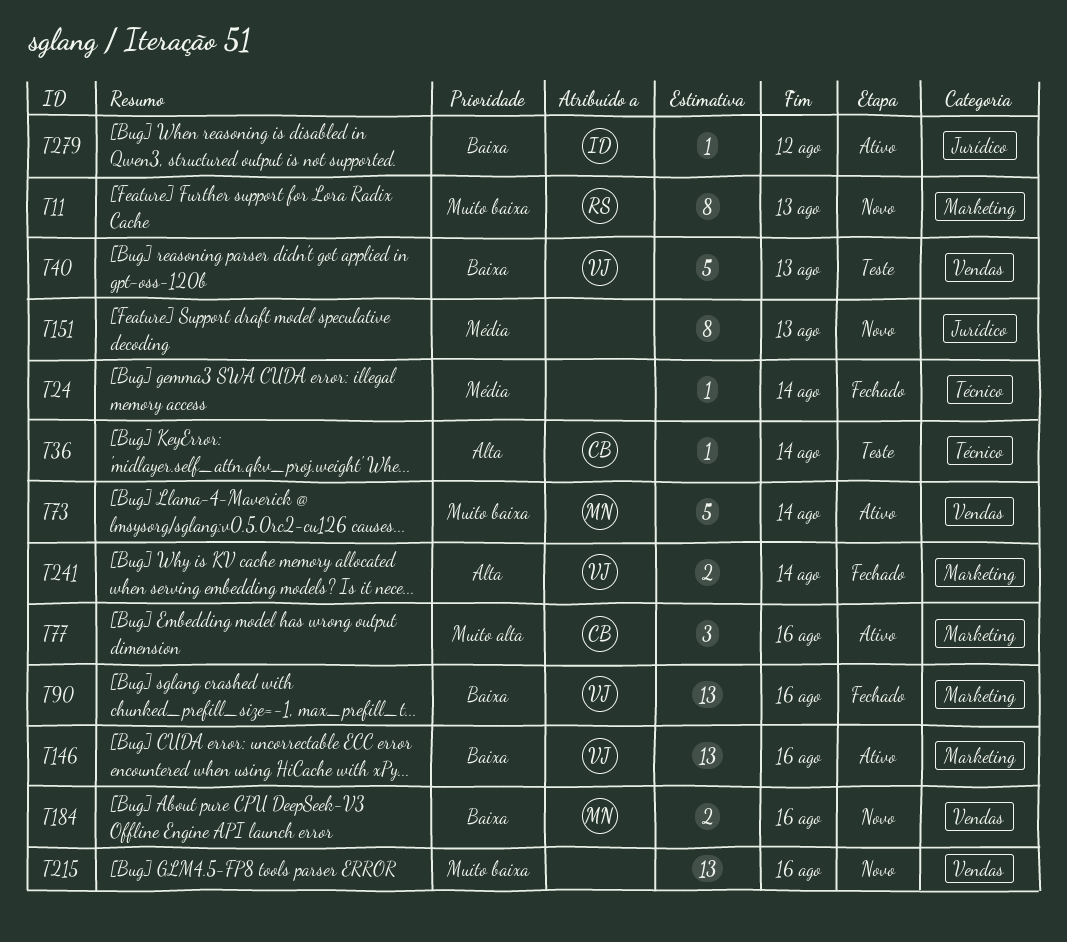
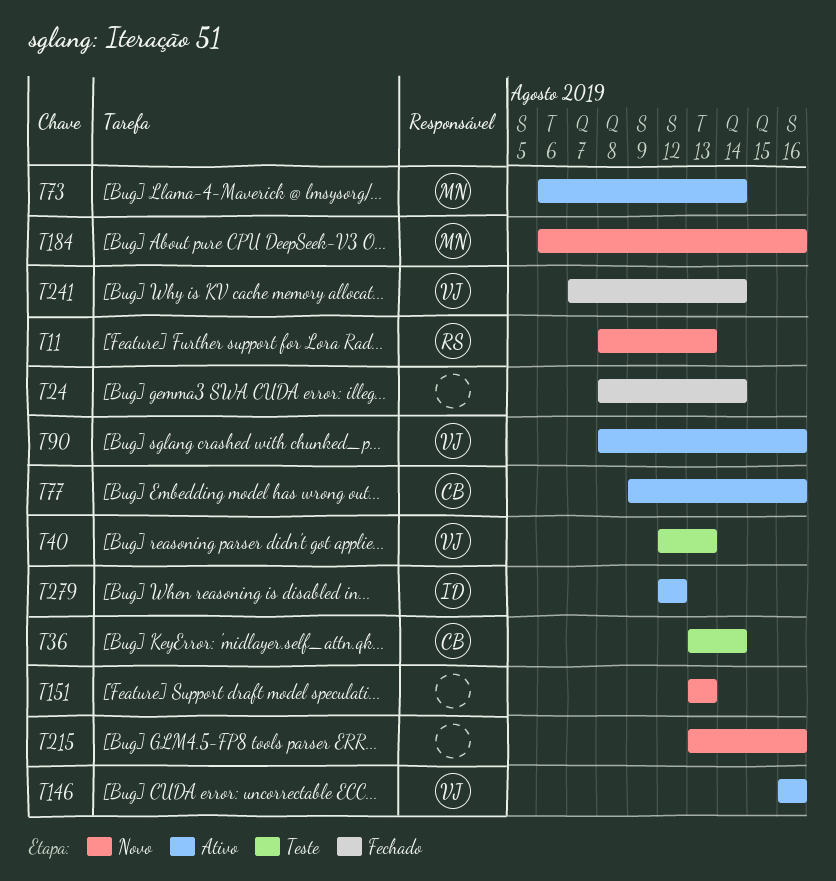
T90, status: Fechado -> Ativo

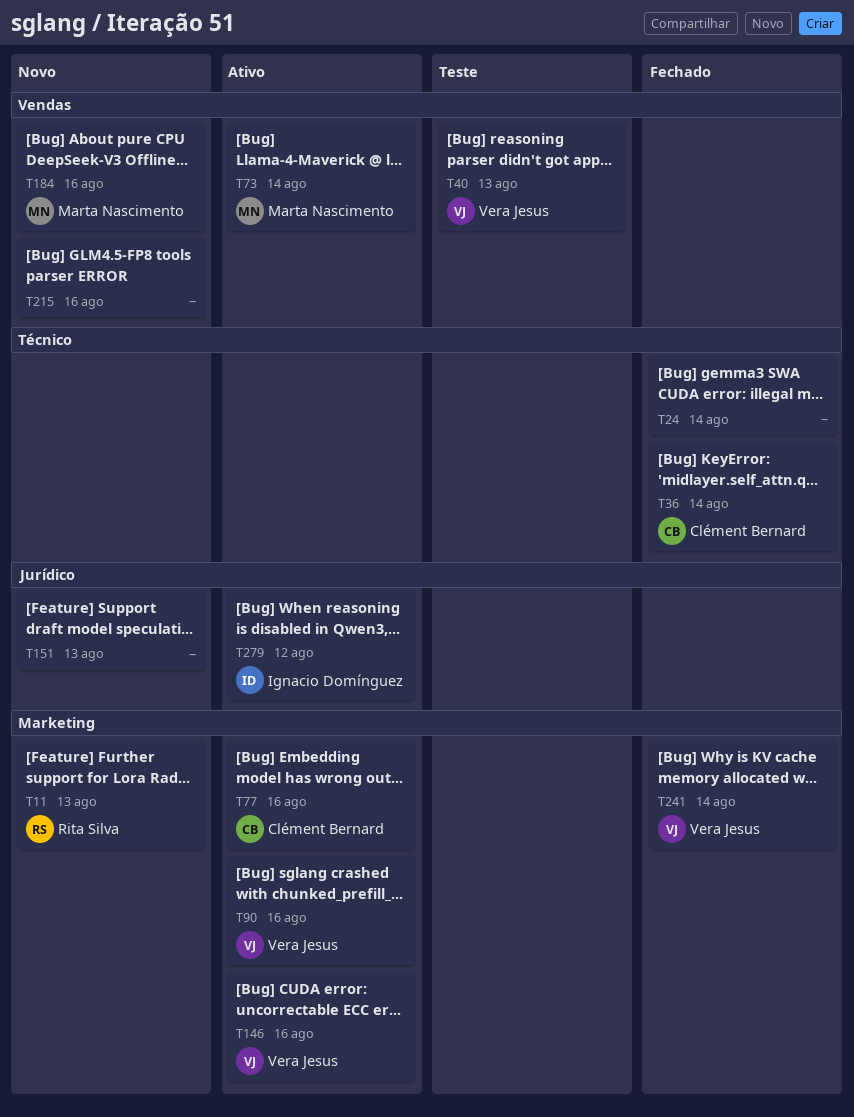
T36, status: Teste -> Fechado

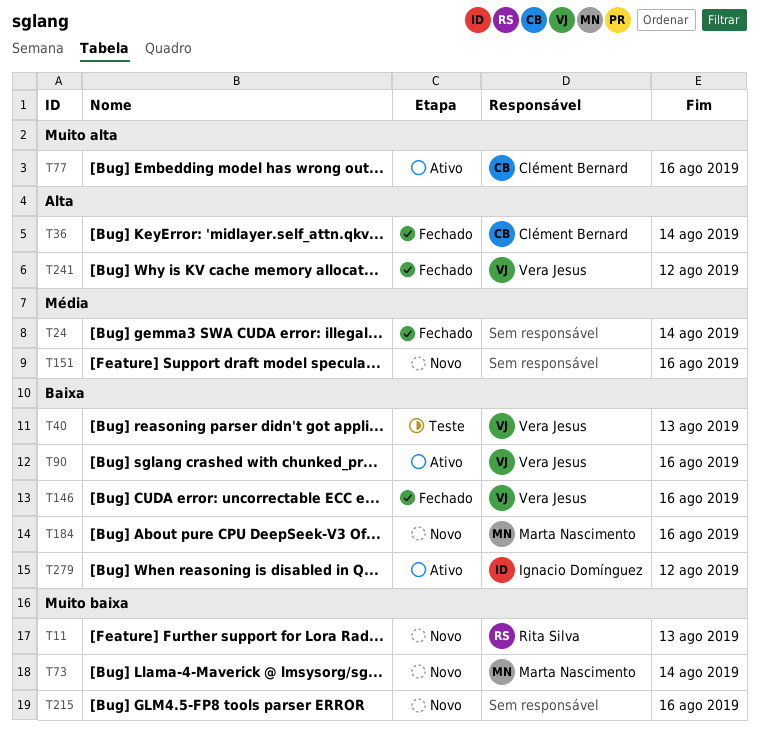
T73, status: Ativo -> Novo
T146, status: Ativo -> Fechado
T151, due: Aug 13 -> Aug 16
T241, due: Aug 14 -> Aug 12

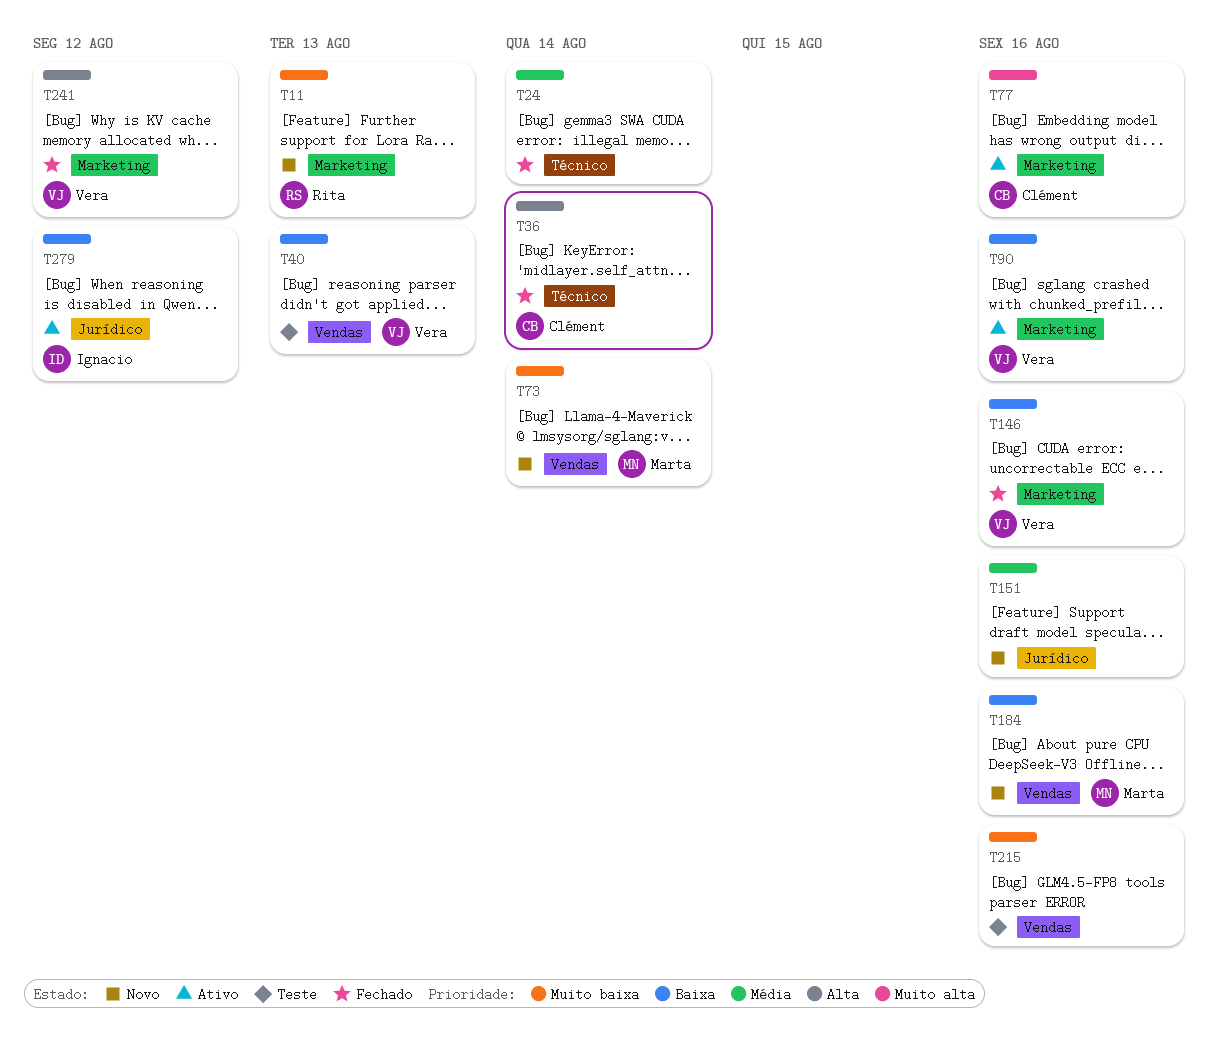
T215, status: Novo -> Teste

